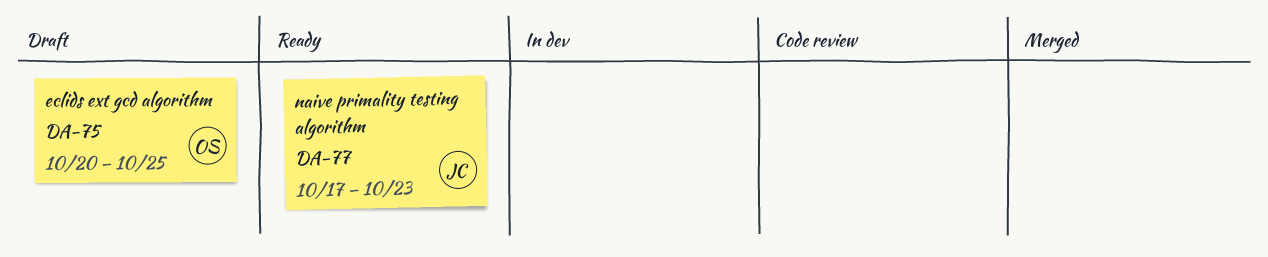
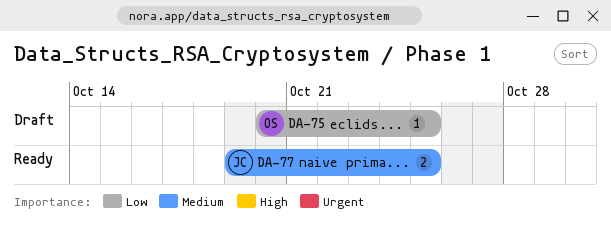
DA-77, start: Oct 17 -> Oct 19
DA-77, due: Oct 23 -> Oct 25

